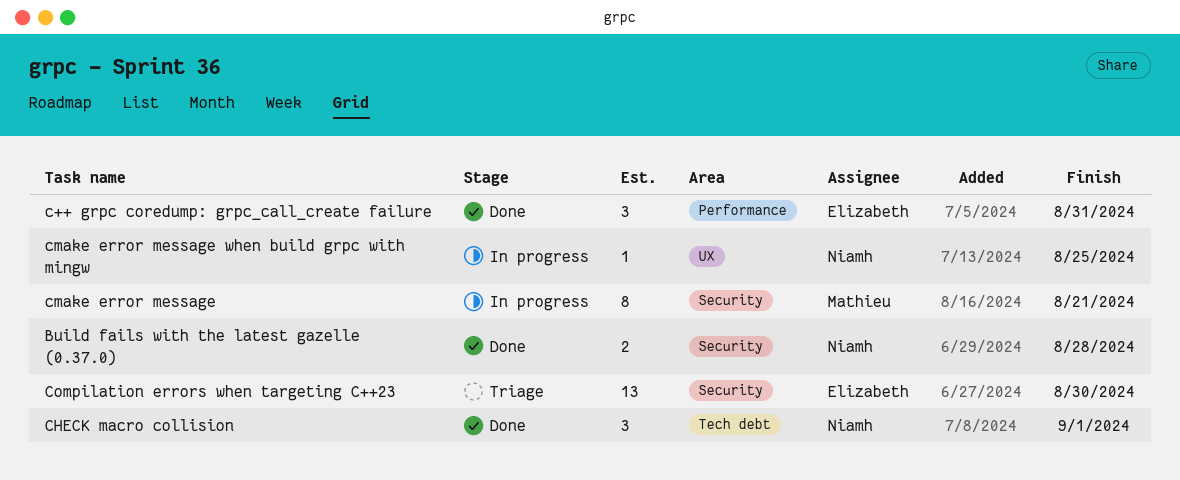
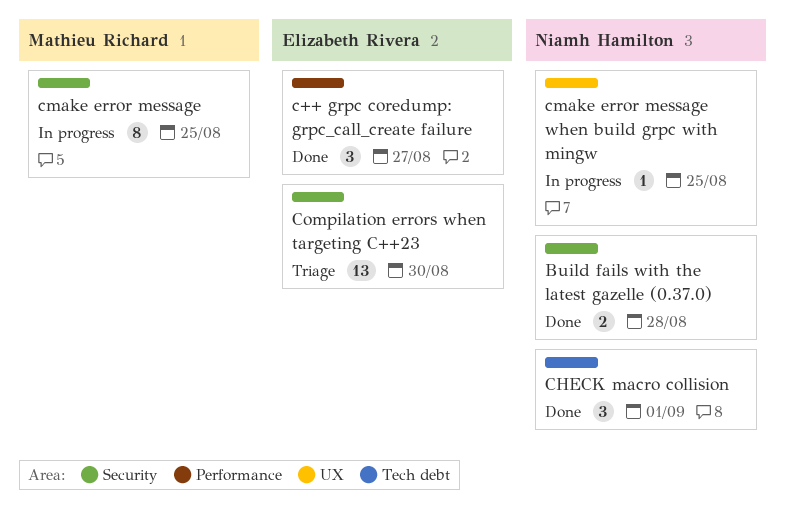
c++ grpc coredump: grpc_call_create failure, due: Aug 31 -> Aug 27
cmake error message, due: Aug 21 -> Aug 25

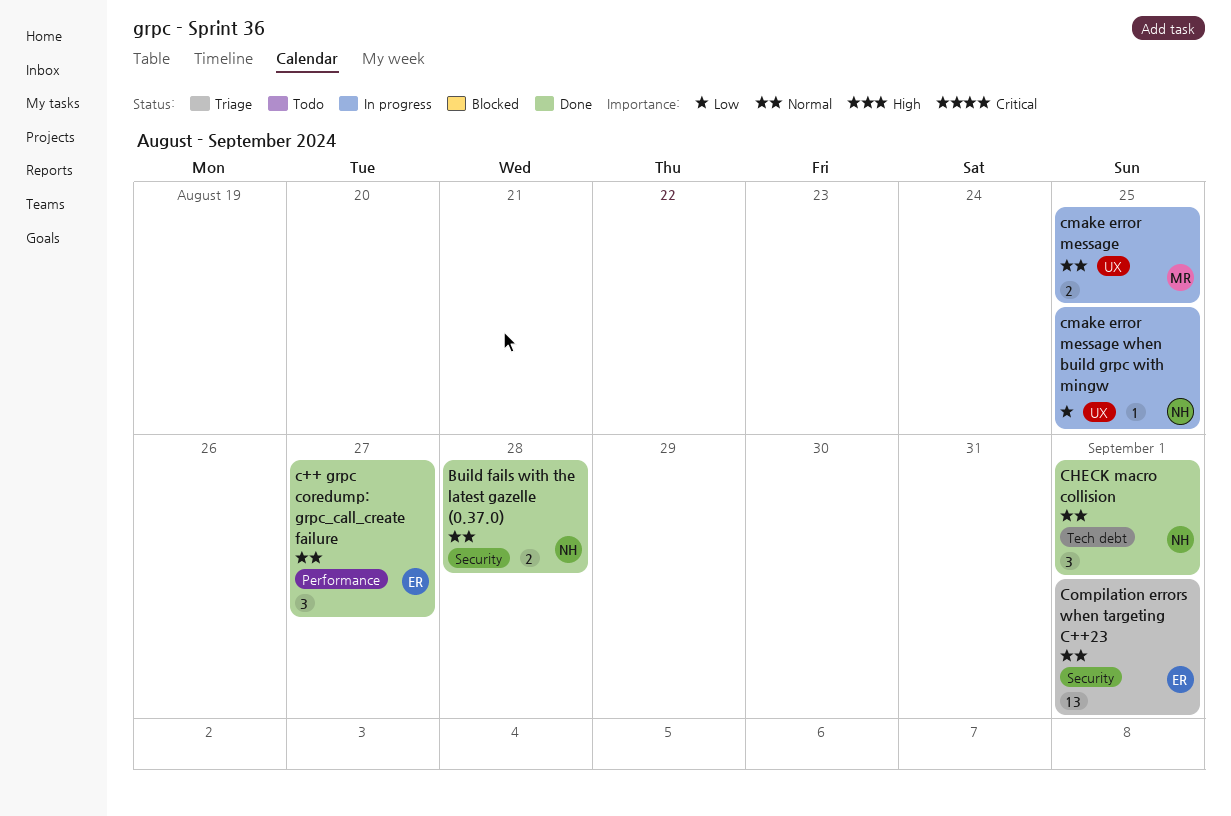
cmake error message, label: Security -> UX
cmake error message, estimate: 8 -> 2
Compilation errors when targeting C++23, due: Aug 30 -> Sep 1

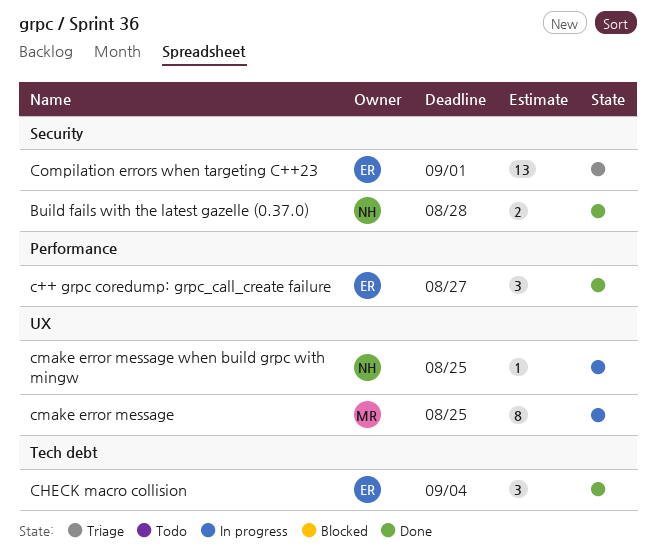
CHECK macro collision, owner: NH -> ER
CHECK macro collision, due: Sep 1 -> Sep 4
cmake error message, estimate: 2 -> 8

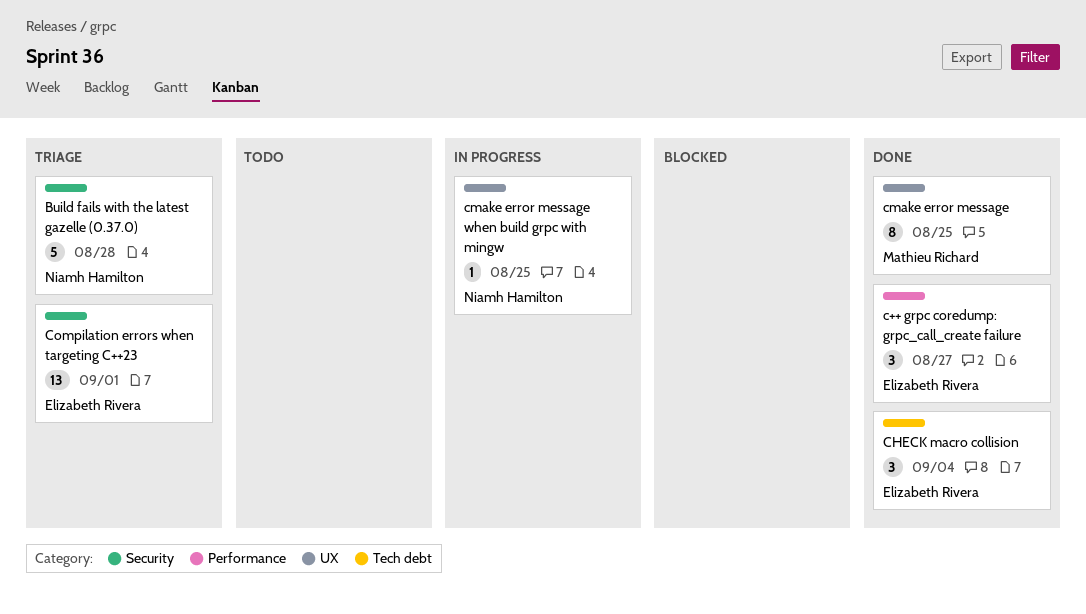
Build fails with the latest gazelle (0.37.0), status: Done -> Triage
Build fails with the latest gazelle (0.37.0), estimate: 2 -> 5
cmake error message, status: In progress -> Done

